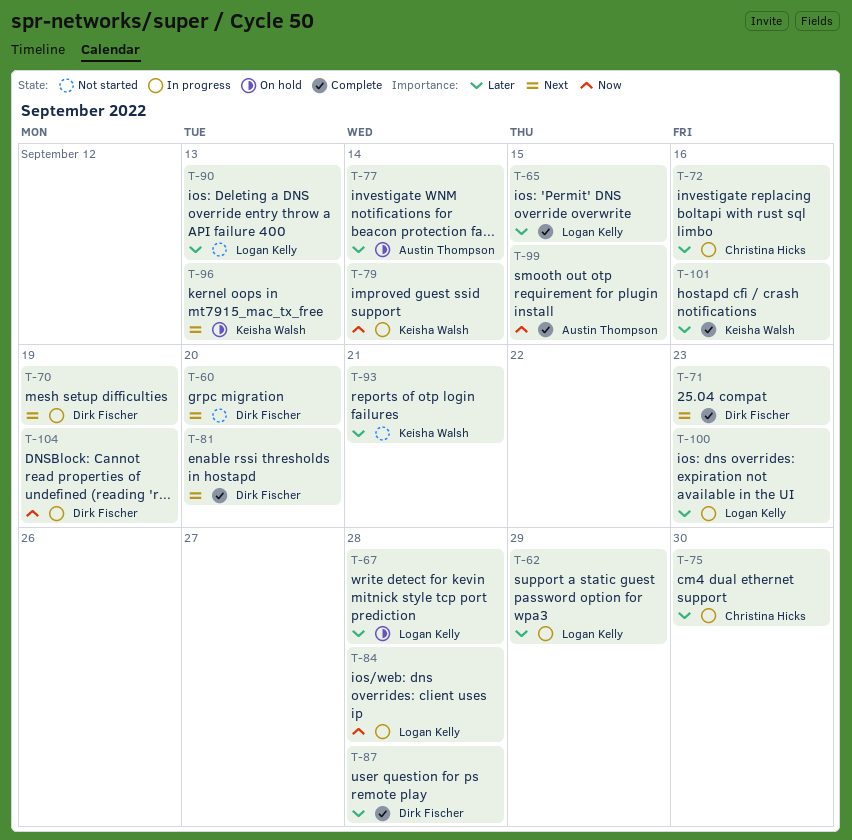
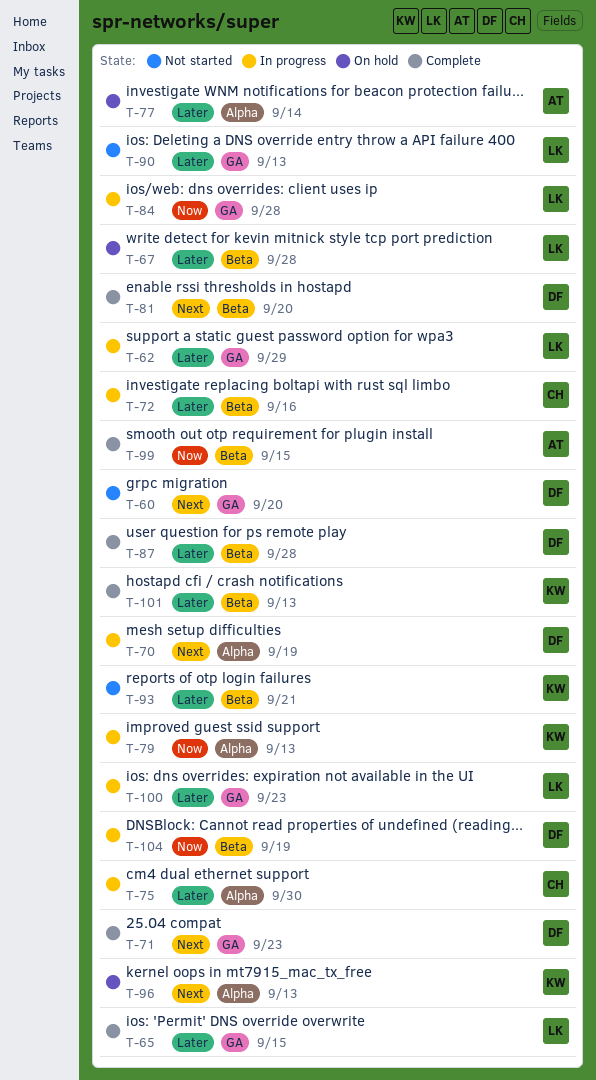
T-79, due: Sep 14 -> Sep 13
T-101, due: Sep 16 -> Sep 13

